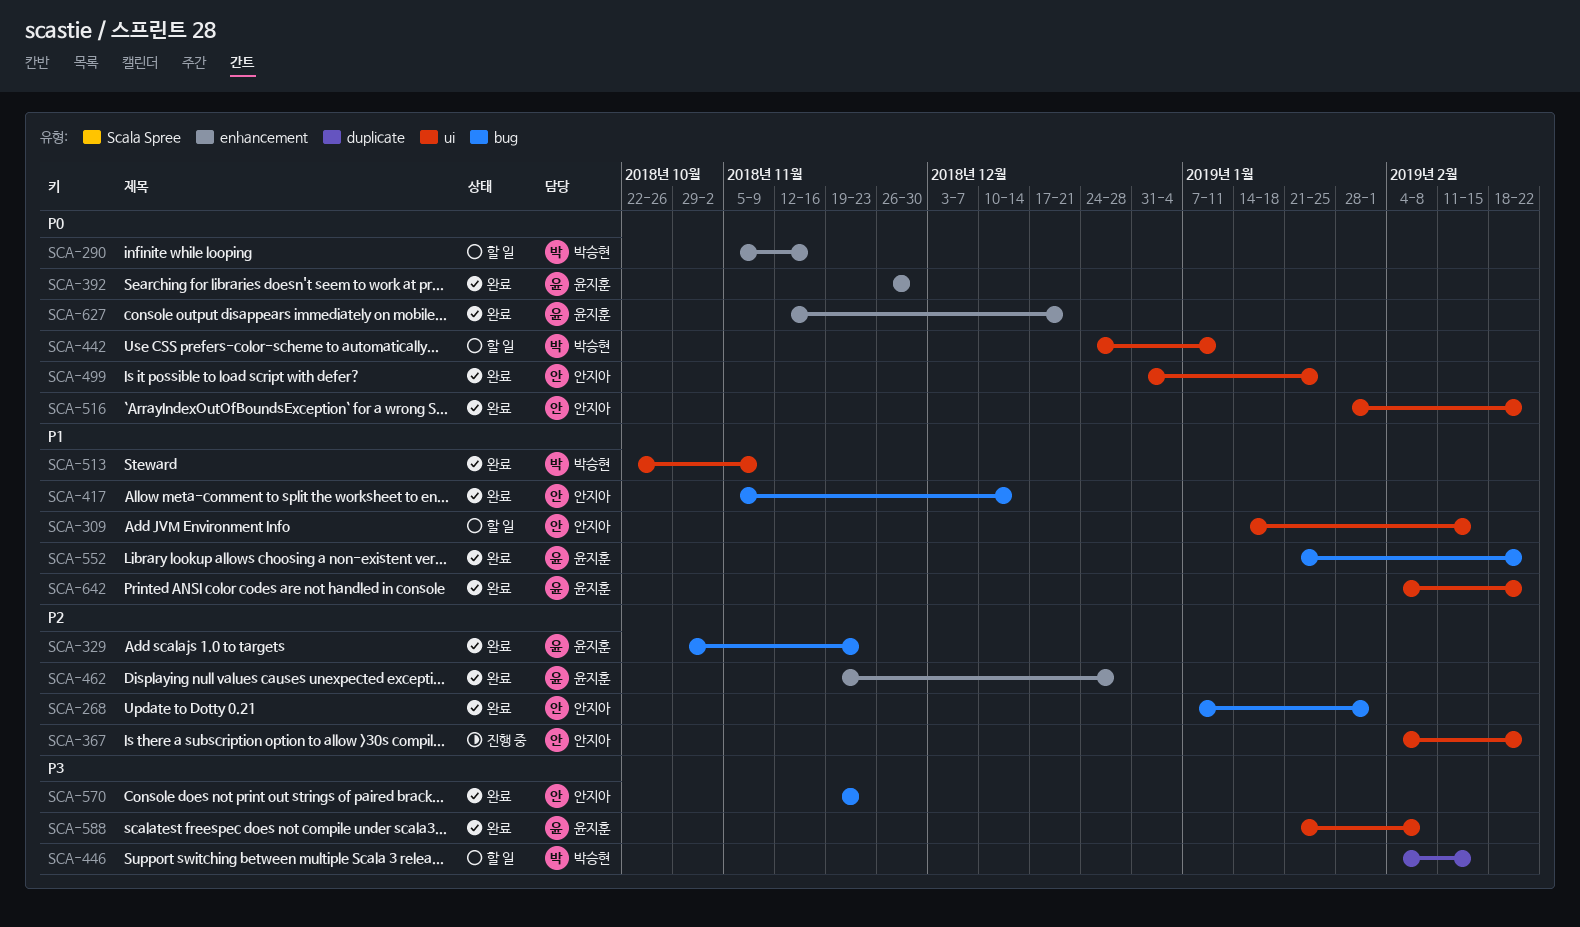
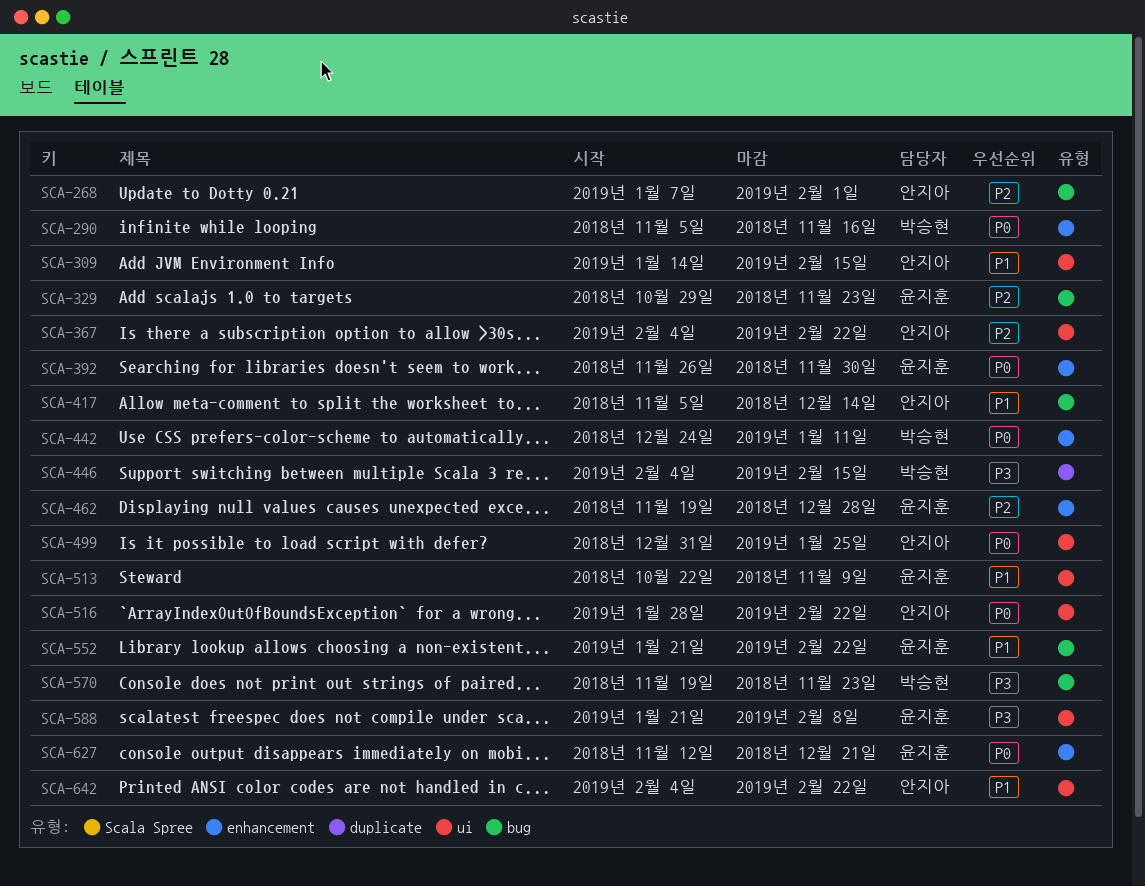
SCA-442, label: ui -> enhancement
SCA-513, owner: 박승현 -> 윤지훈
SCA-570, owner: 안지아 -> 박승현
SCA-642, owner: 윤지훈 -> 안지아

